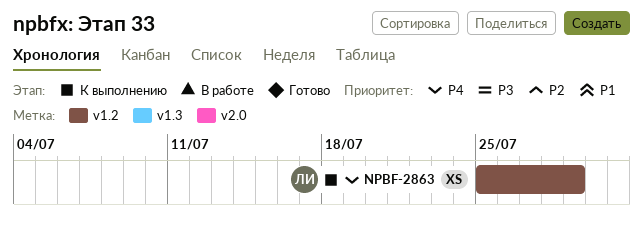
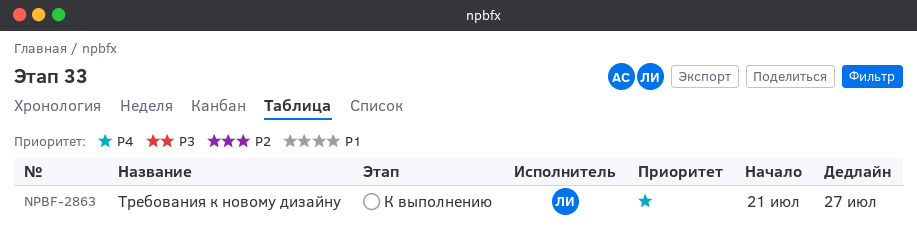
NPBF-2863, start: Jul 25 -> Jul 21
NPBF-2863, due: Jul 29 -> Jul 27

